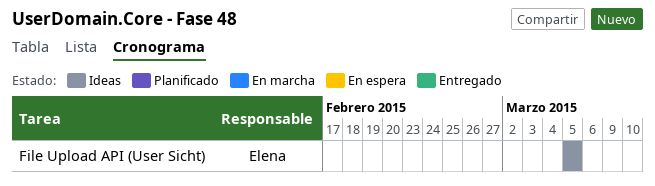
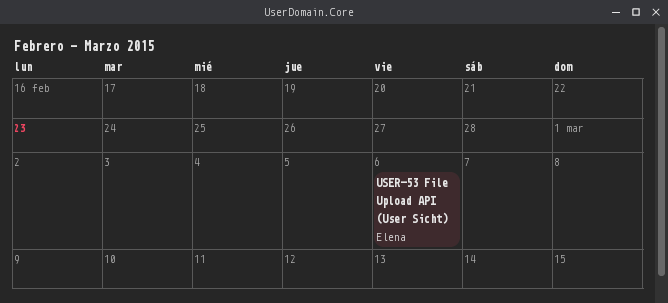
File Upload API (User Sicht), due: Mar 5 -> Mar 6

